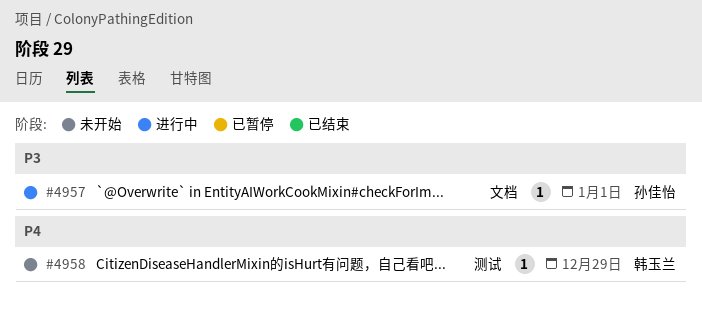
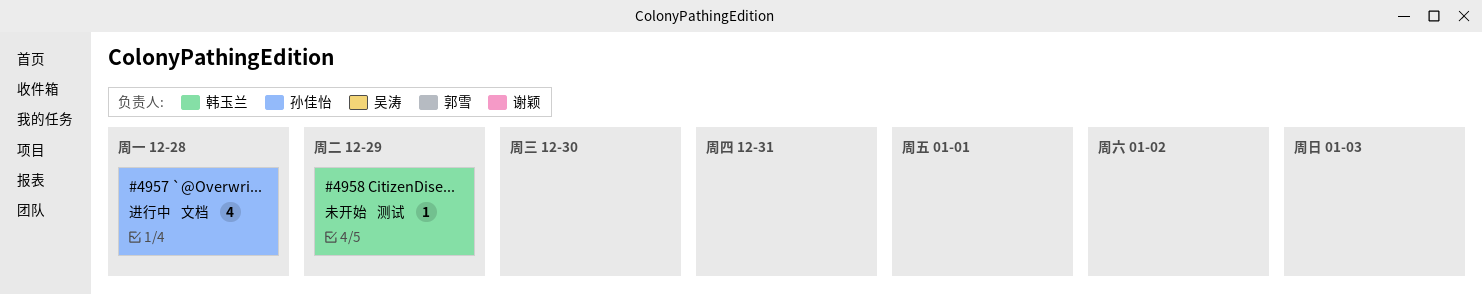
#4957, estimate: 1 -> 4
#4957, due: Jan 1 -> Dec 28

